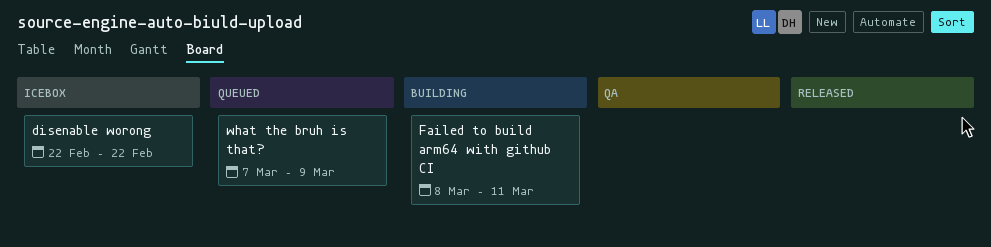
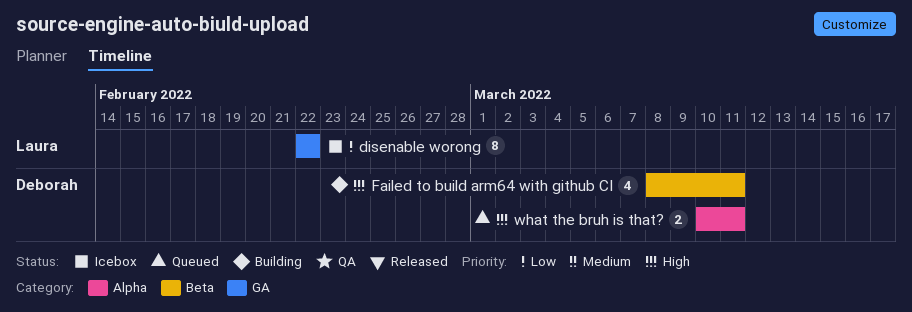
what the bruh is that?, start: Mar 7 -> Mar 10
what the bruh is that?, due: Mar 9 -> Mar 11

